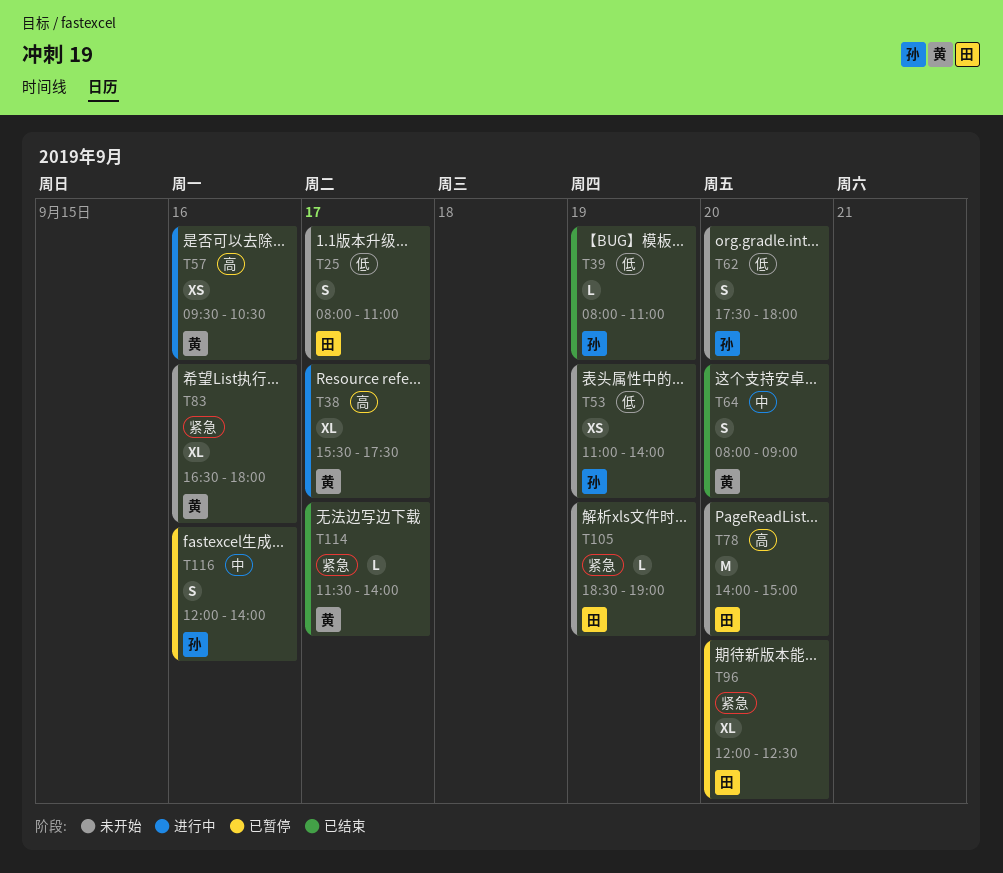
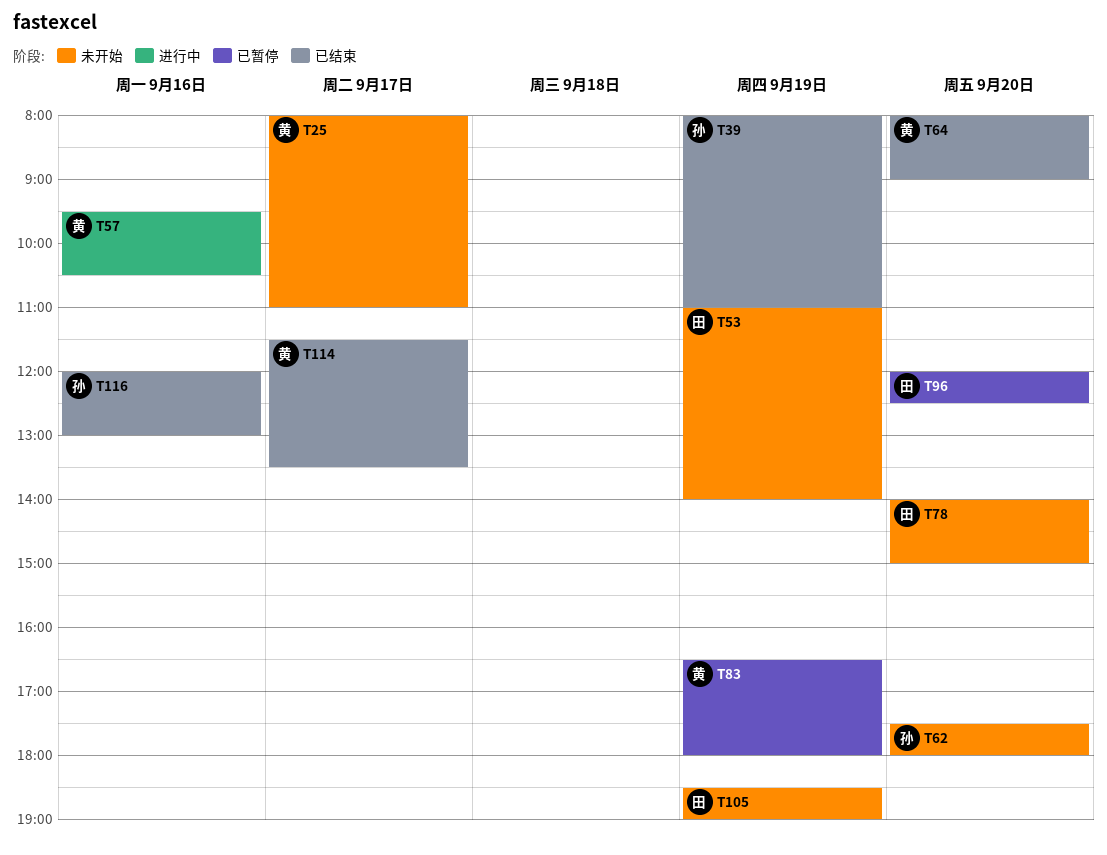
T25, owner: 田 -> 黄
T38: present -> none
T53, owner: 孙 -> 田
T83, status: 未开始 -> 已暂停
T83, day: Sep 16 -> Sep 19
T114, ends: 14:00 -> 13:30
T116, status: 已暂停 -> 已结束
T116, ends: 14:00 -> 13:00

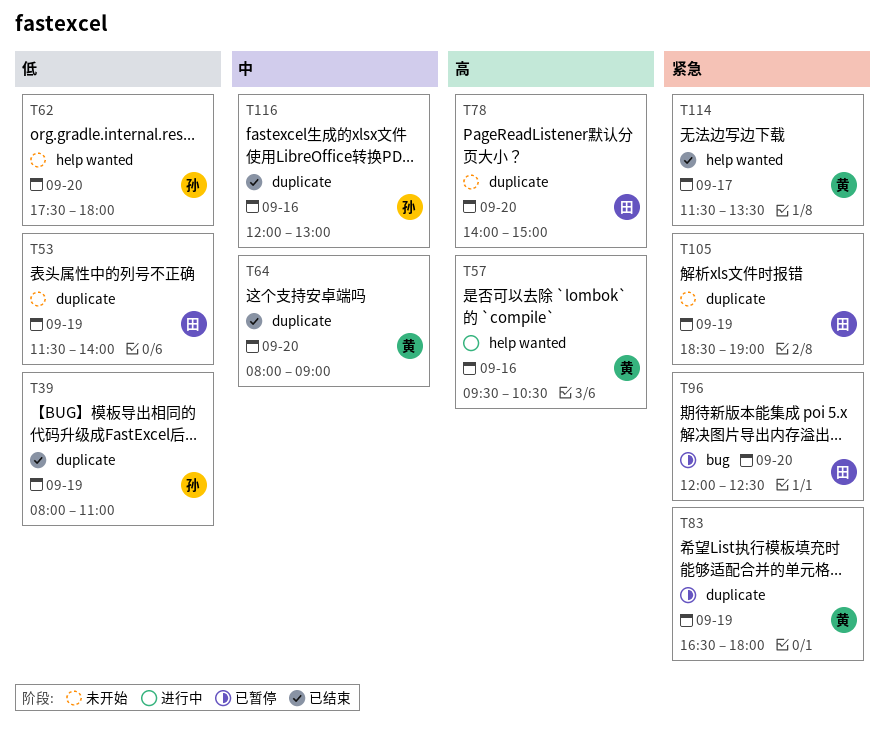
T25: present -> none
T53, begins: 11:00 -> 11:30

